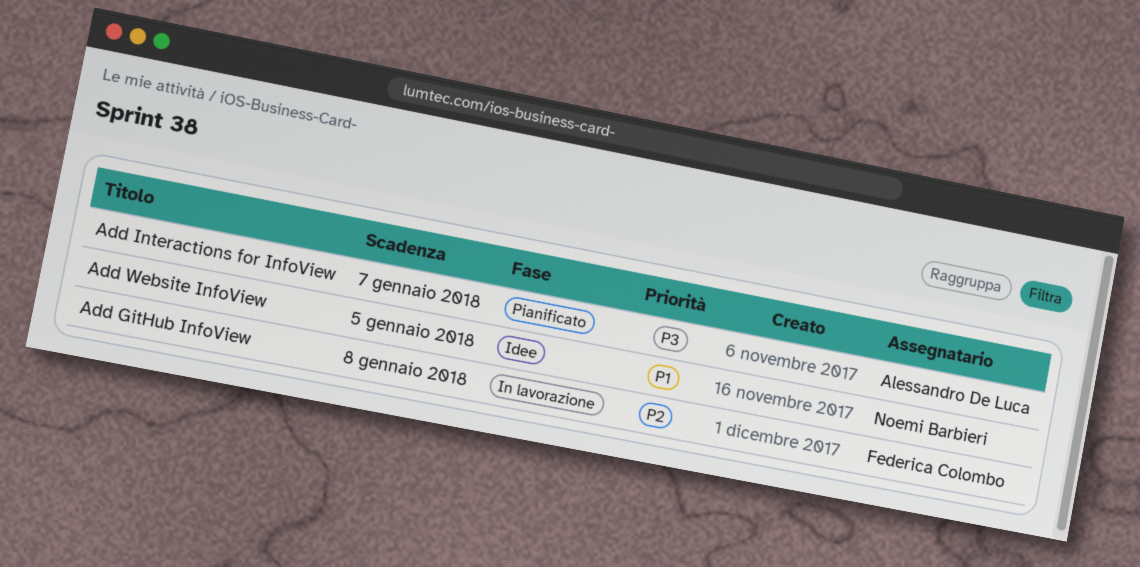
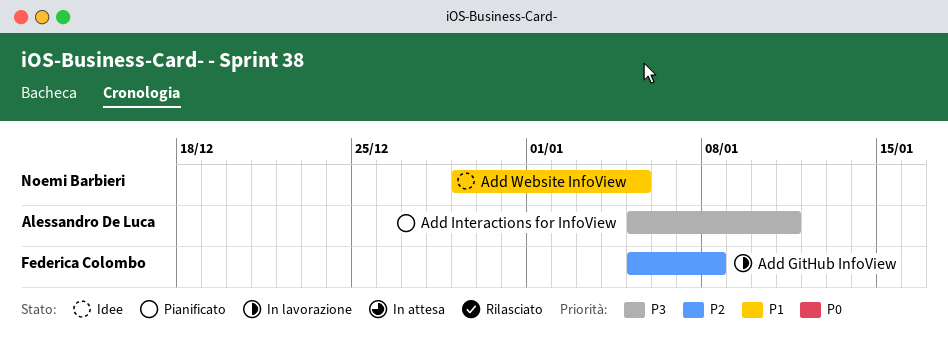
Add Interactions for InfoView, due: Jan 7 -> Jan 11

